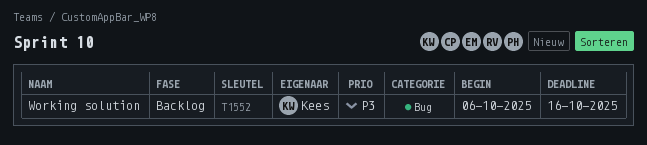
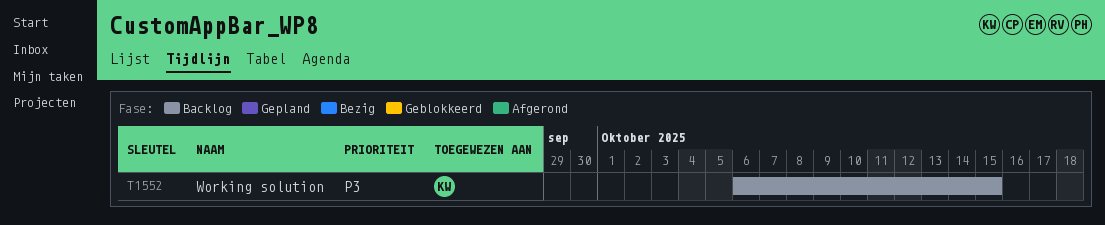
T1552, due: Oct 16 -> Oct 15

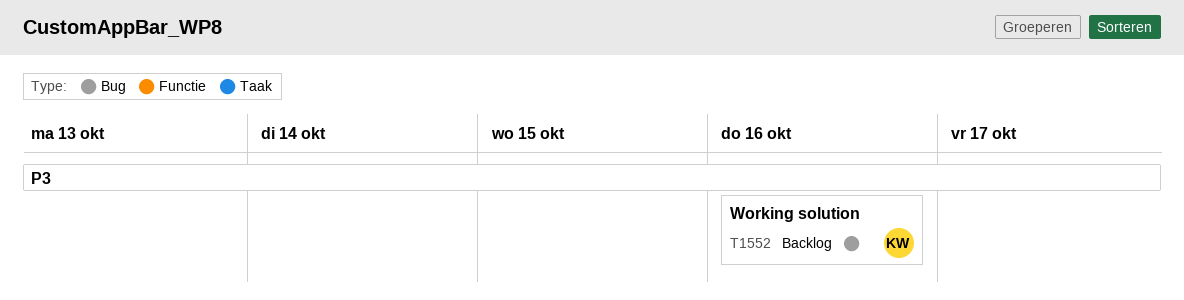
T1552, due: Oct 15 -> Oct 16

